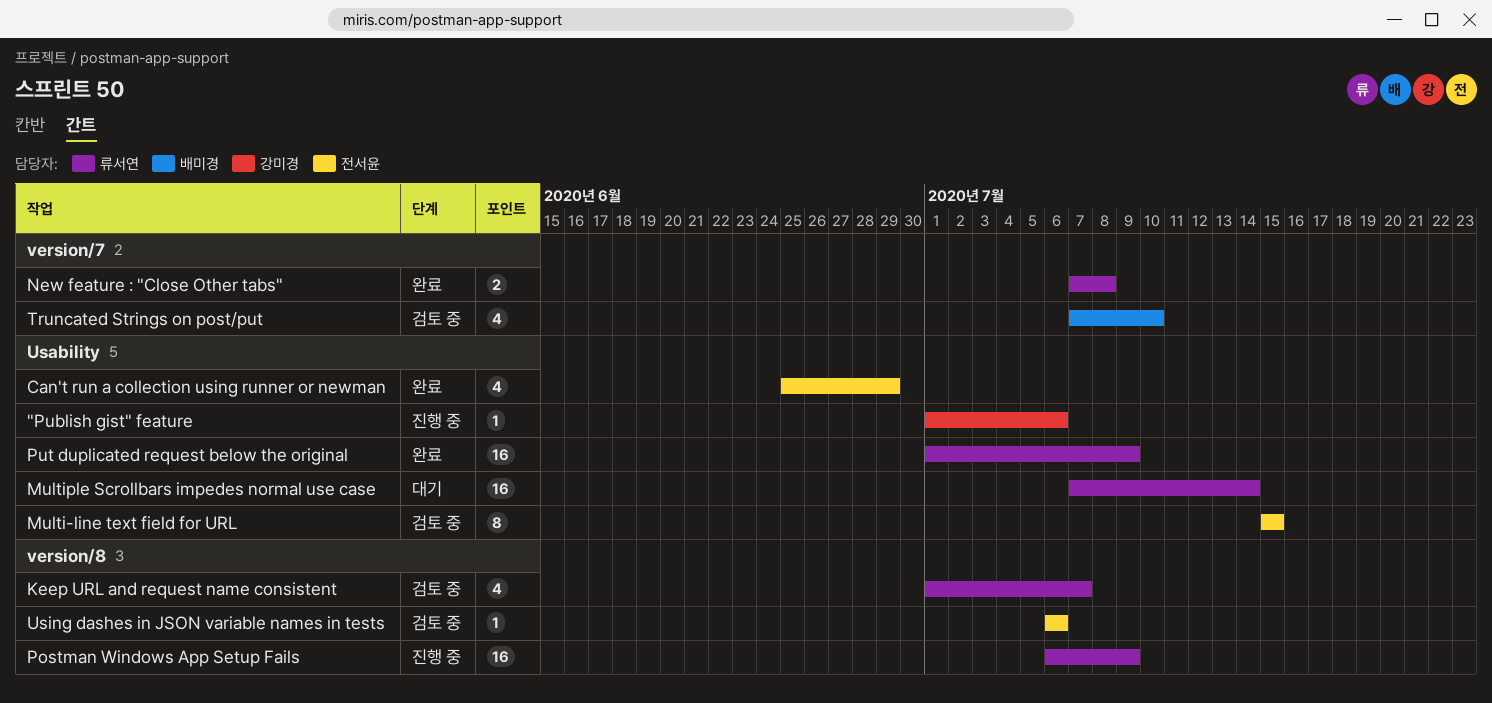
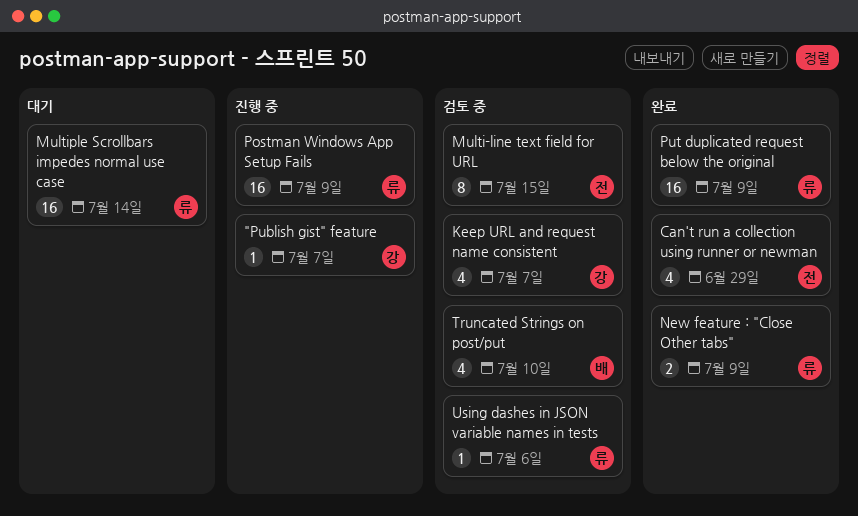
"Publish gist" feature, due: Jul 6 -> Jul 7
Keep URL and request name consistent, owner: 류서연 -> 강미경
New feature : "Close Other tabs", due: Jul 8 -> Jul 9
Using dashes in JSON variable names in tests, owner: 전서윤 -> 류서연

